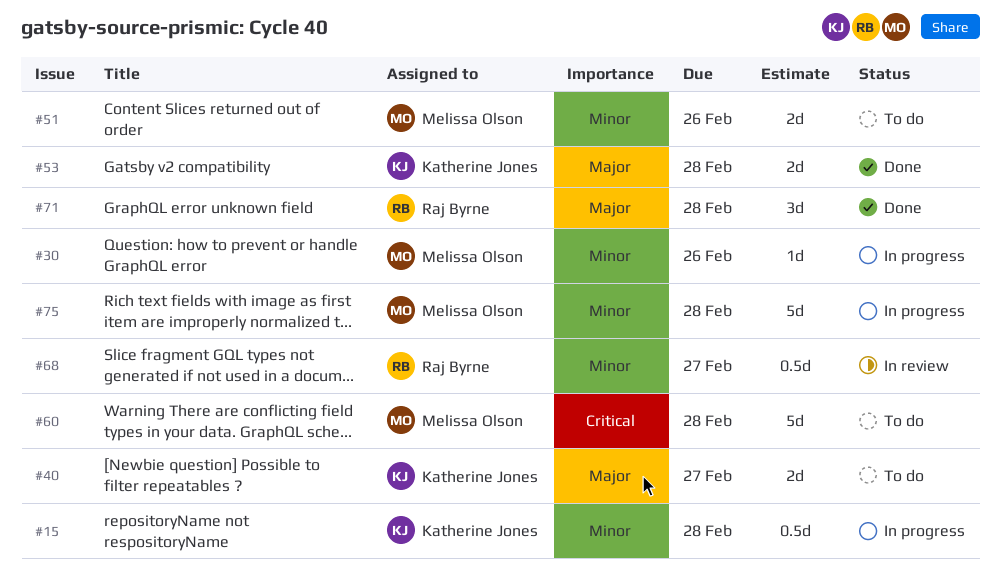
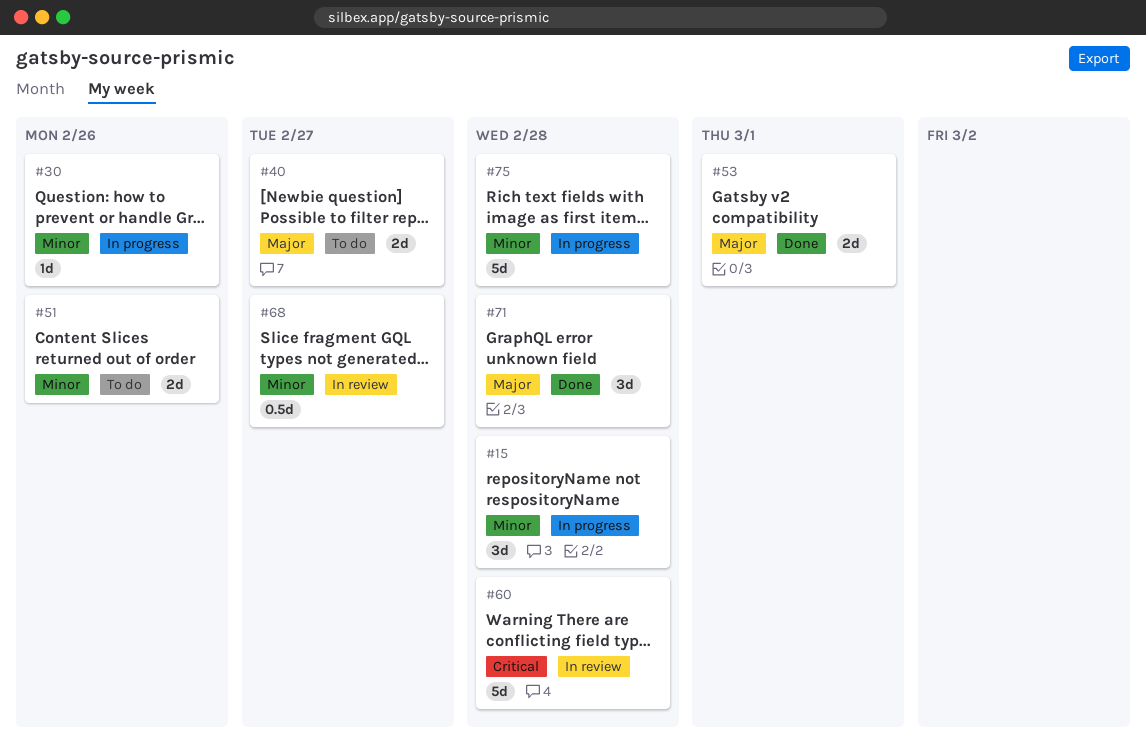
#15, estimate: 0.5d -> 3d
#53, due: Feb 28 -> Mar 1
#60, status: To do -> In review

